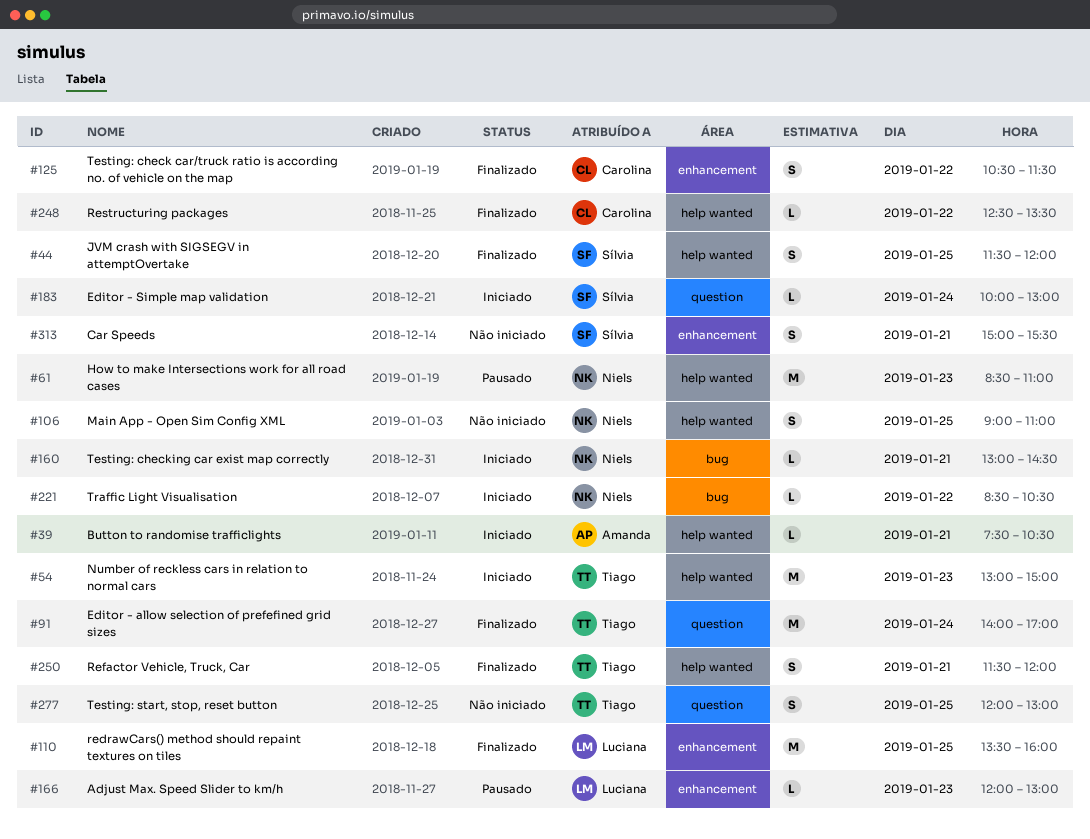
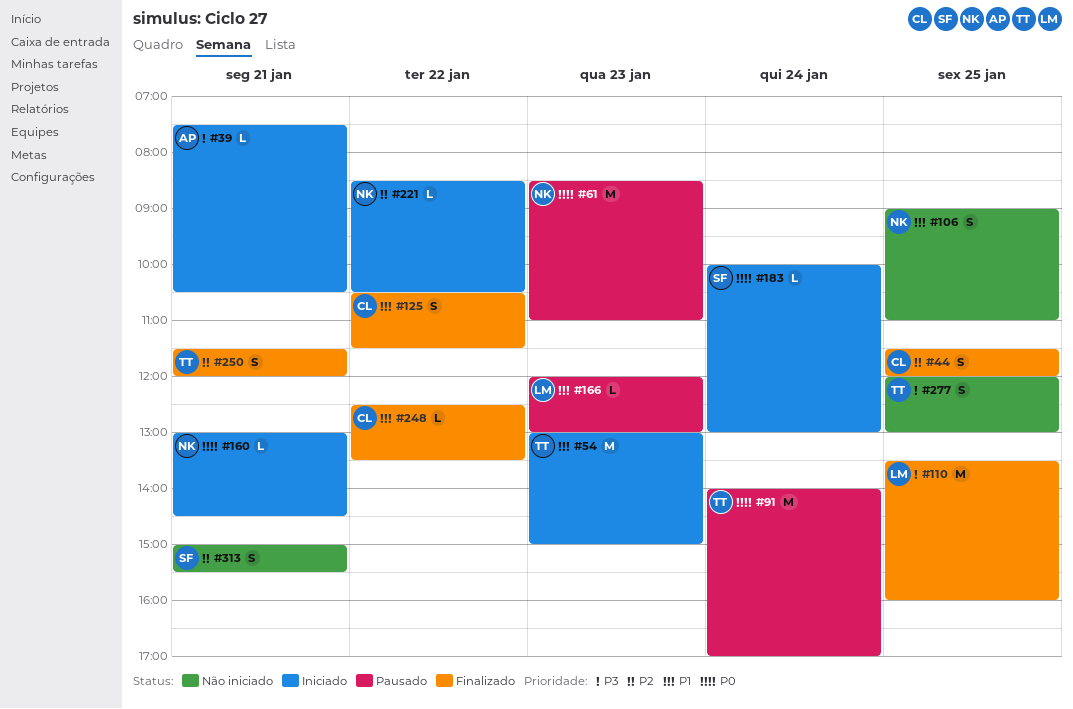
#44, owner: Sílvia -> Carolina
#91, status: Finalizado -> Pausado

